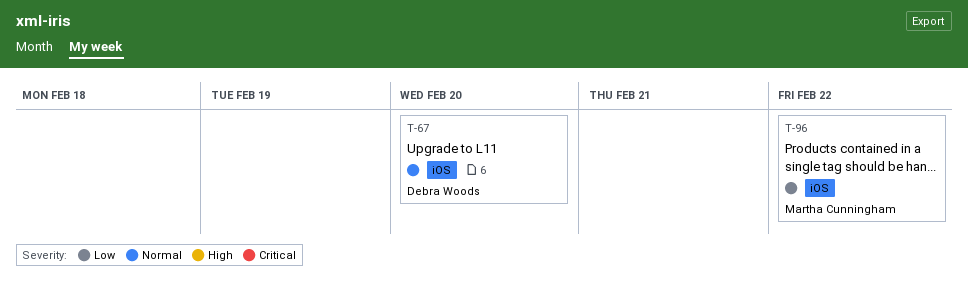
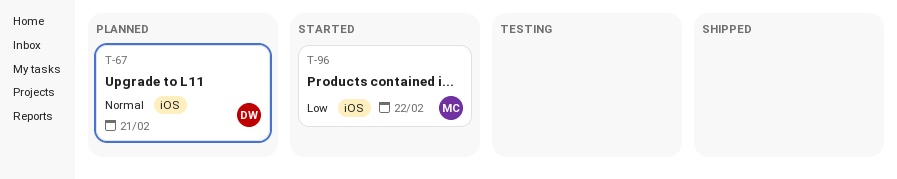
T-67, due: Feb 20 -> Feb 21

